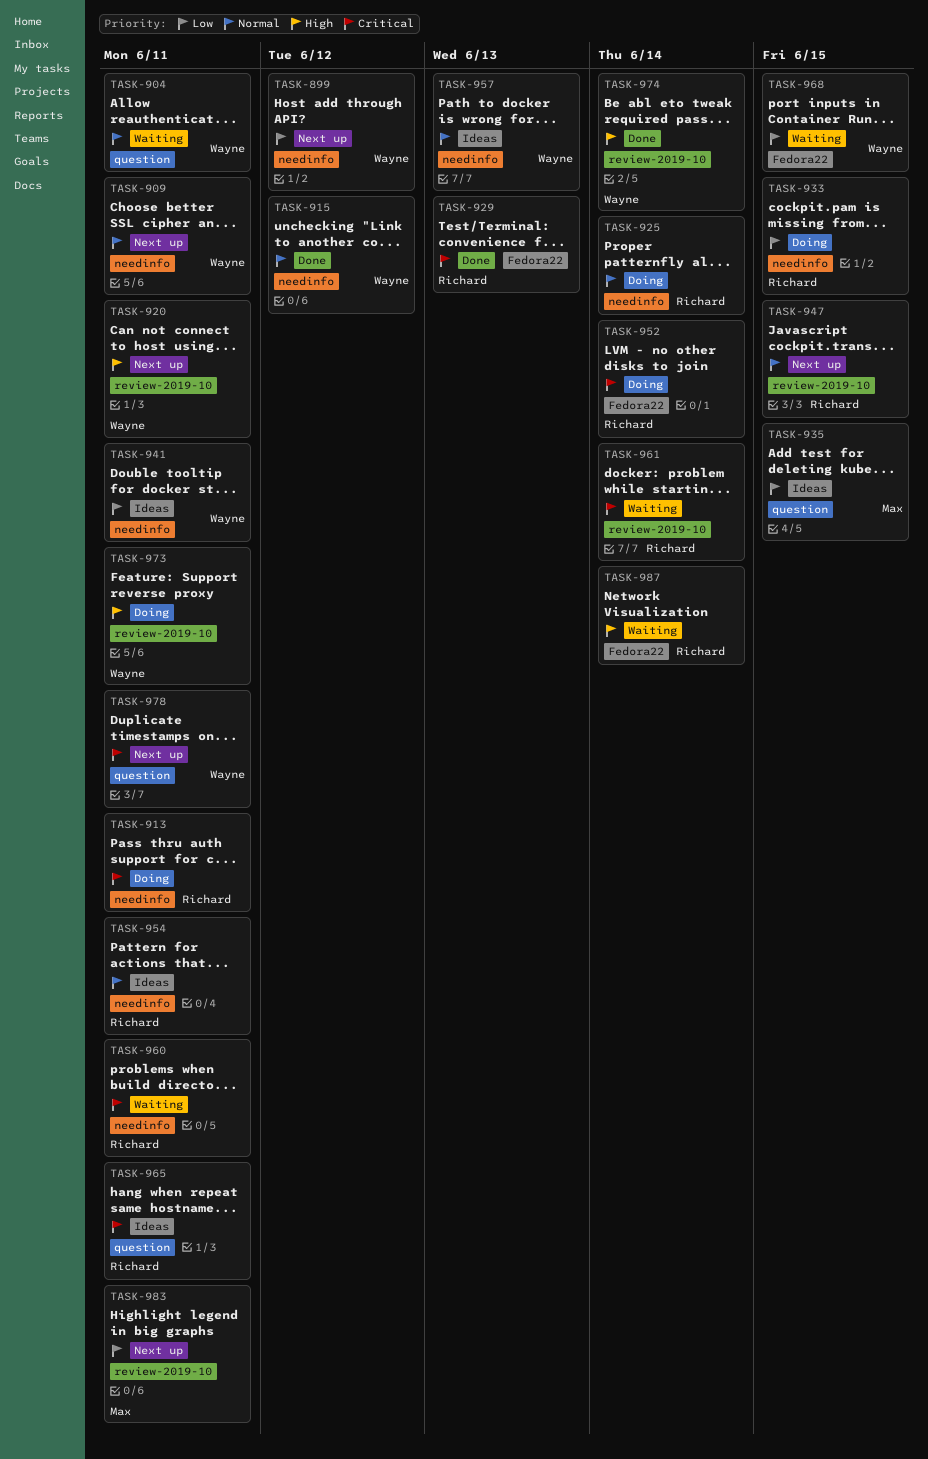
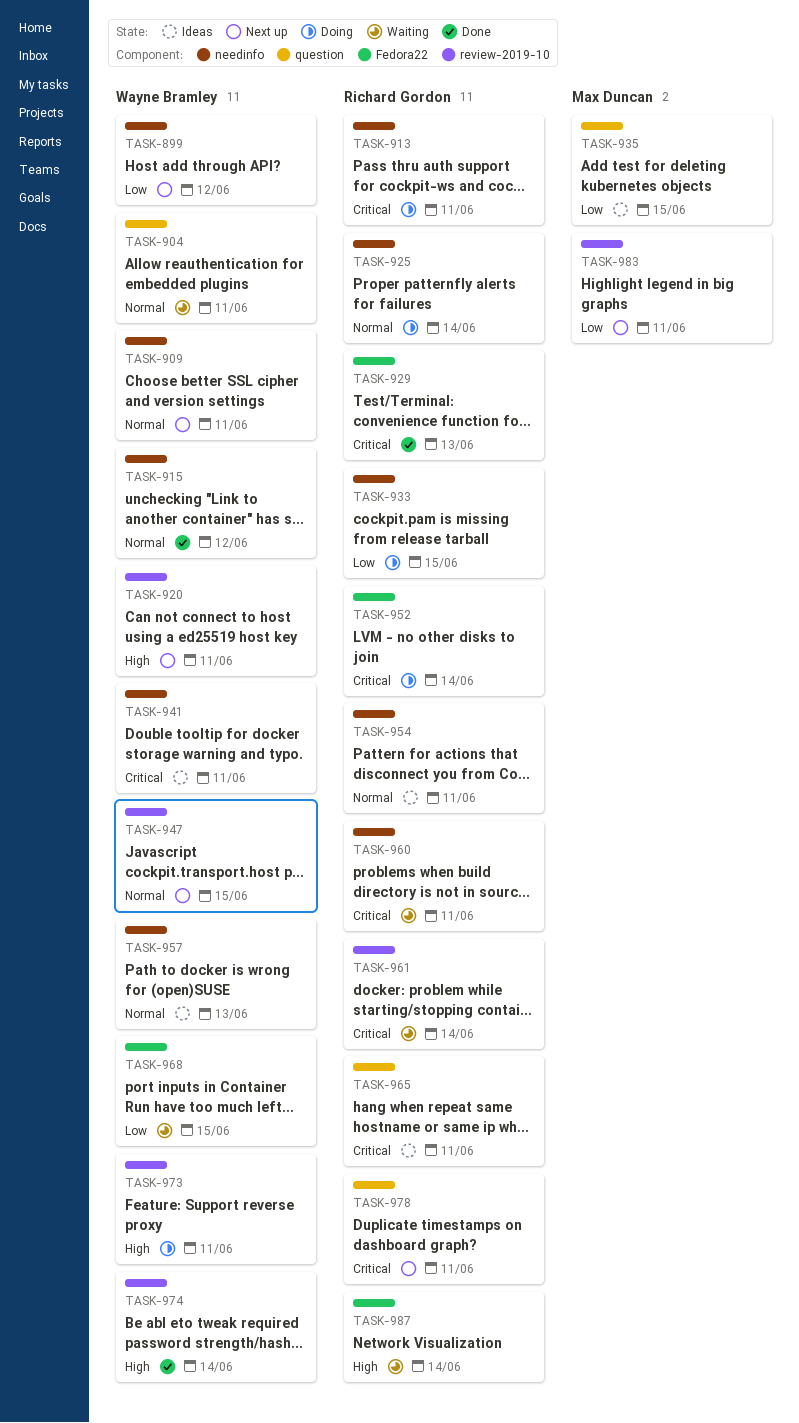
TASK-941, priority: Low -> Critical
TASK-947, owner: Richard Gordon -> Wayne Bramley
TASK-978, owner: Wayne Bramley -> Richard Gordon

